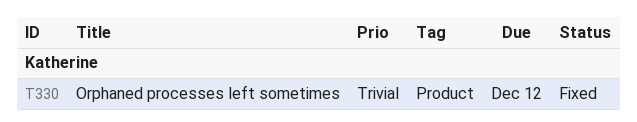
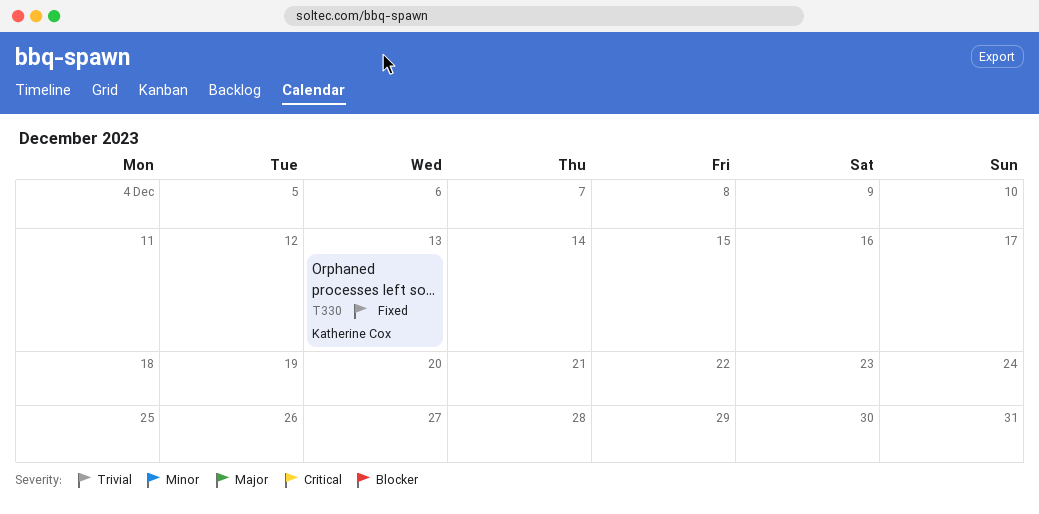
T330, due: Dec 12 -> Dec 13

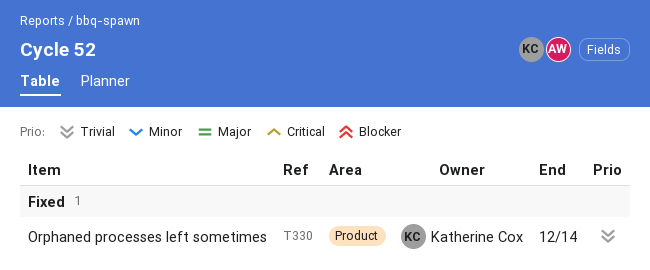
T330, due: Dec 13 -> Dec 14

